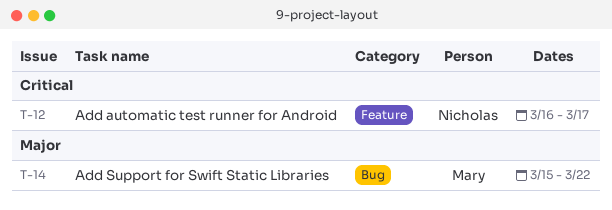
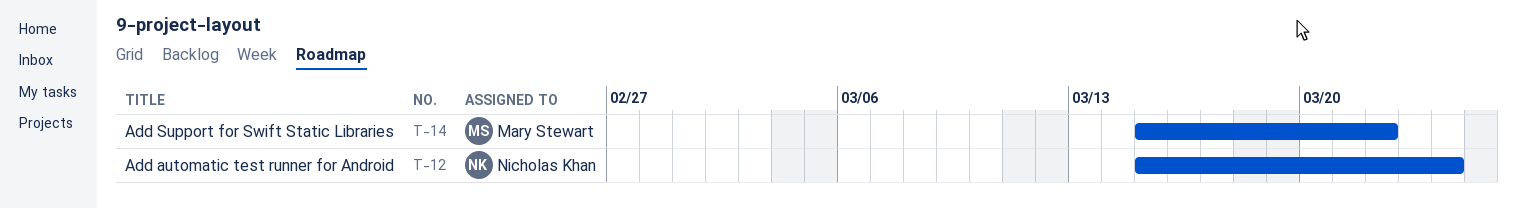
T-12, start: Mar 16 -> Mar 15
T-12, due: Mar 17 -> Mar 24

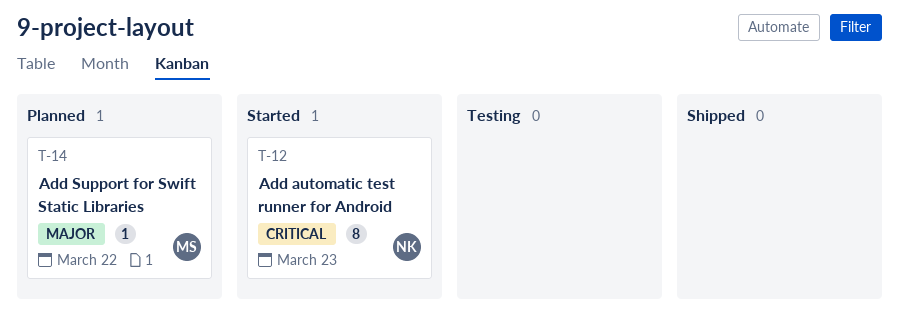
T-12, due: Mar 24 -> Mar 23

